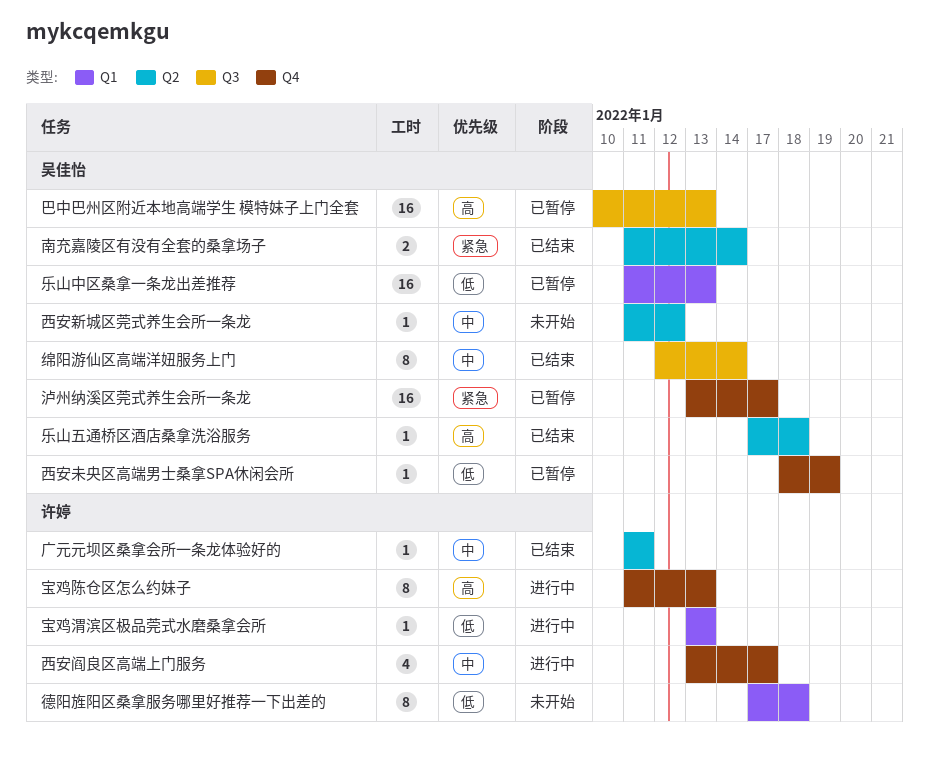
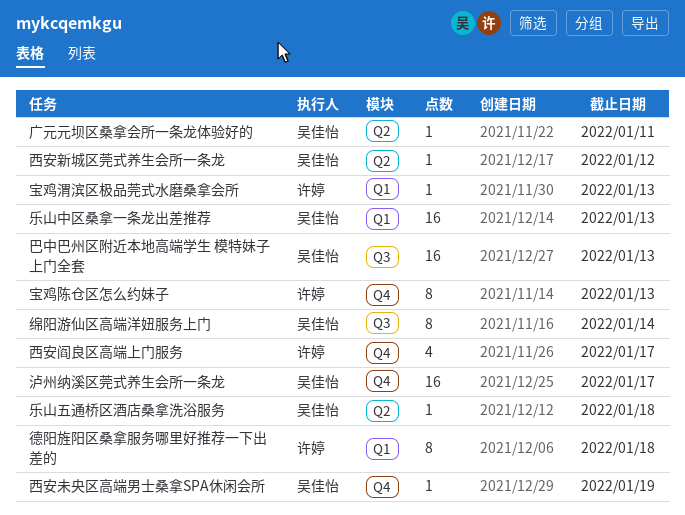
南充嘉陵区有没有全套的桑拿场子: present -> none
广元元坝区桑拿会所一条龙体验好的, owner: 许婷 -> 吴佳怡

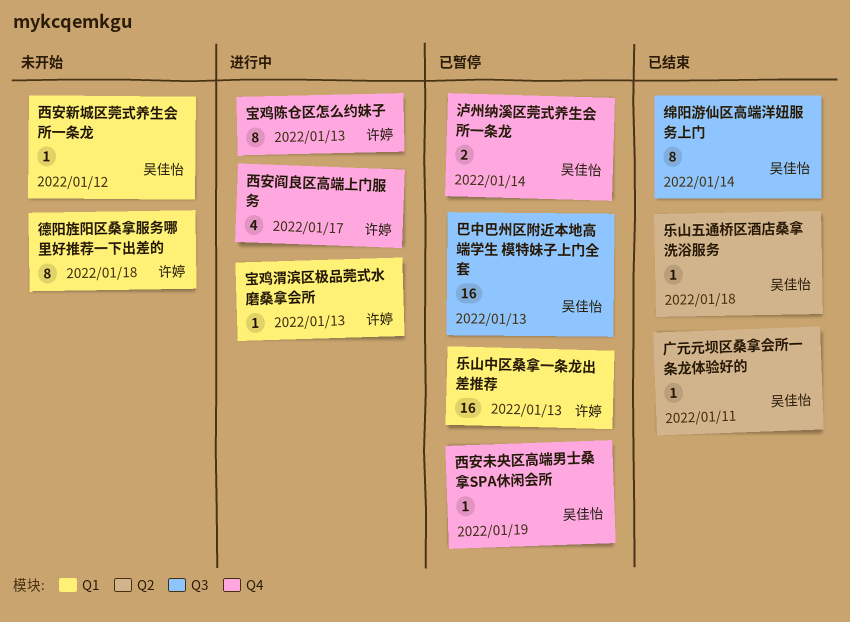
乐山中区桑拿一条龙出差推荐, owner: 吴佳怡 -> 许婷
泸州纳溪区莞式养生会所一条龙, estimate: 16 -> 2
泸州纳溪区莞式养生会所一条龙, due: Jan 17 -> Jan 14
西安新城区莞式养生会所一条龙, label: Q2 -> Q1

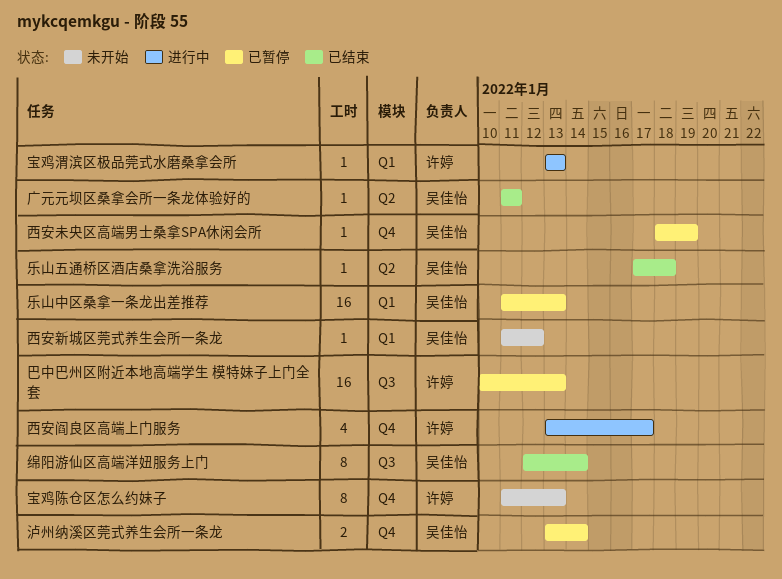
乐山中区桑拿一条龙出差推荐, owner: 许婷 -> 吴佳怡
宝鸡陈仓区怎么约妹子, status: 进行中 -> 未开始
巴中巴州区附近本地高端学生 模特妹子上门全套, owner: 吴佳怡 -> 许婷
德阳旌阳区桑拿服务哪里好推荐一下出差的: present -> none

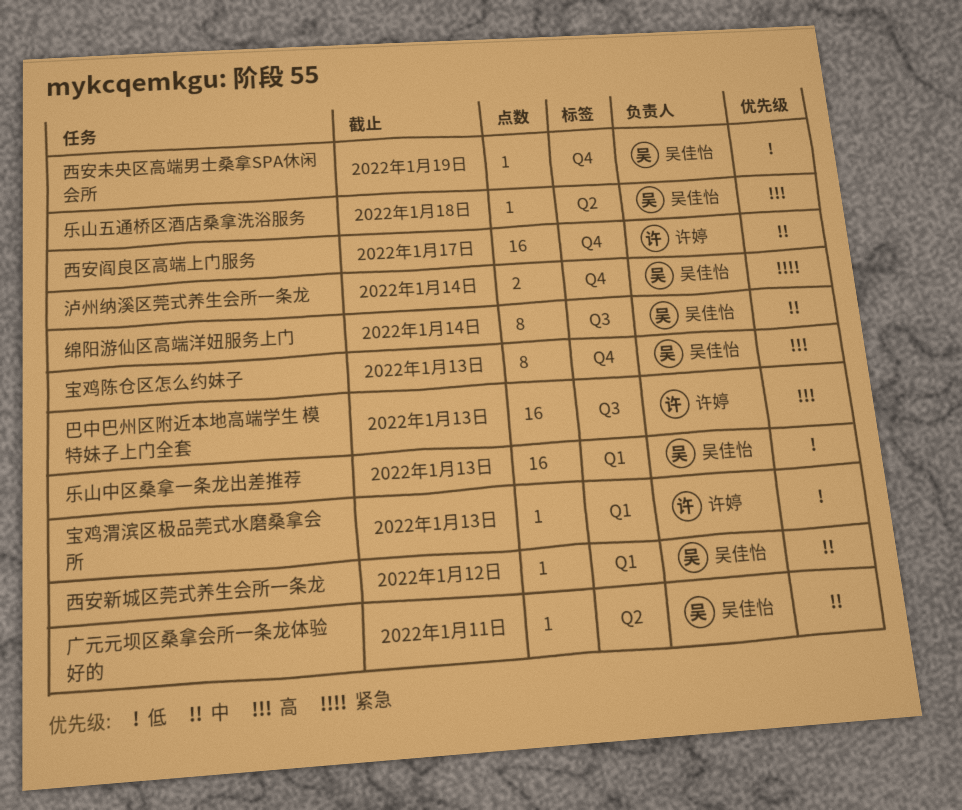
宝鸡陈仓区怎么约妹子, owner: 许婷 -> 吴佳怡
西安阎良区高端上门服务, estimate: 4 -> 16

